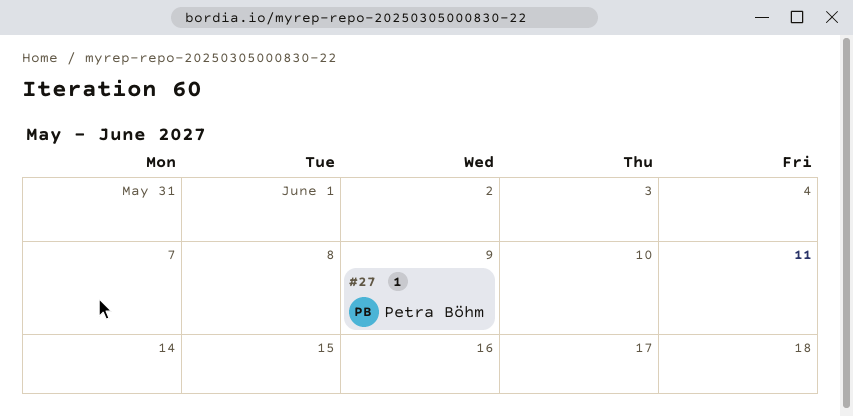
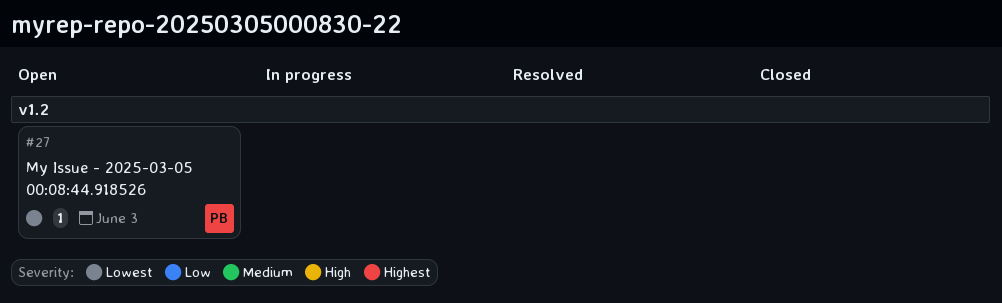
#27, due: Jun 9 -> Jun 3

